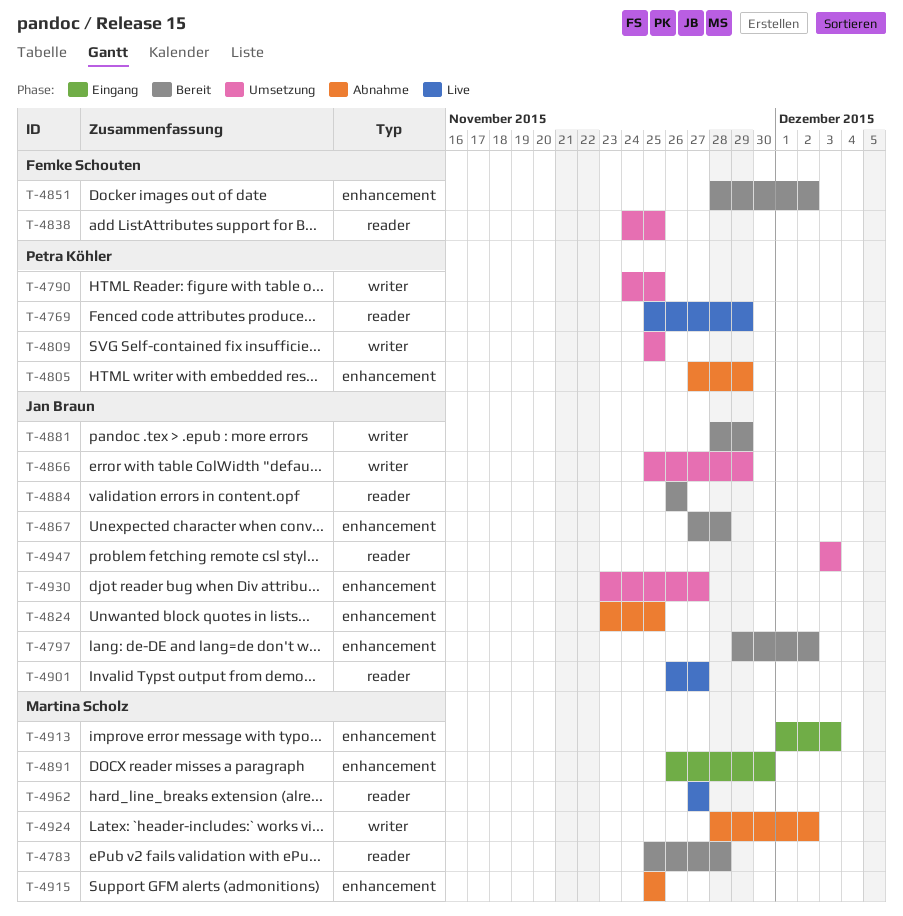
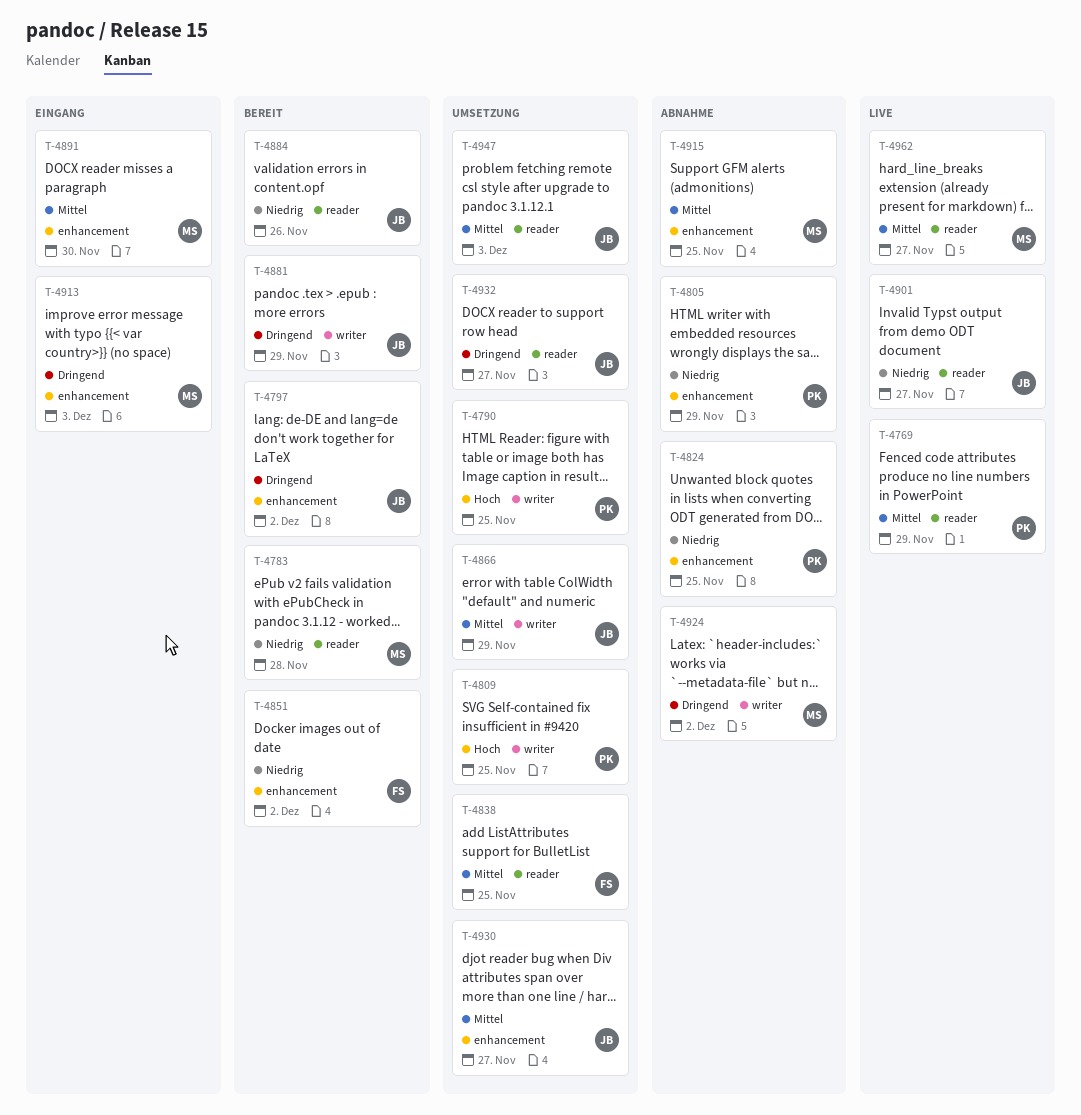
T-4824, owner: Jan Braun -> Petra Köhler
T-4867: present -> none
T-4932: none -> present

